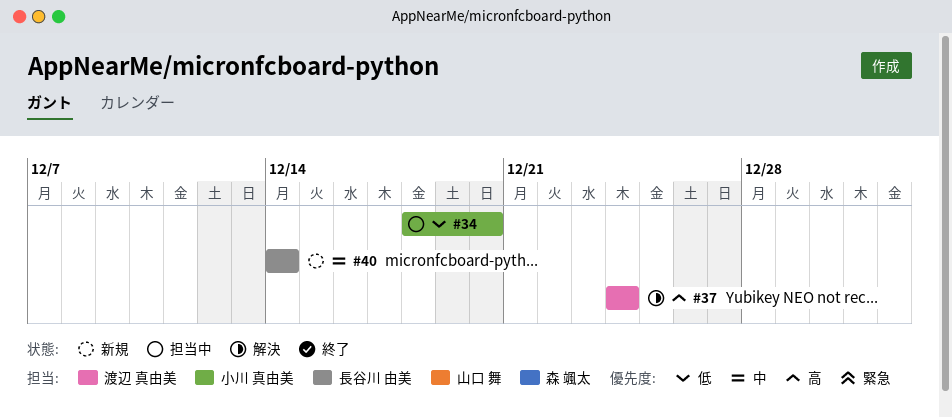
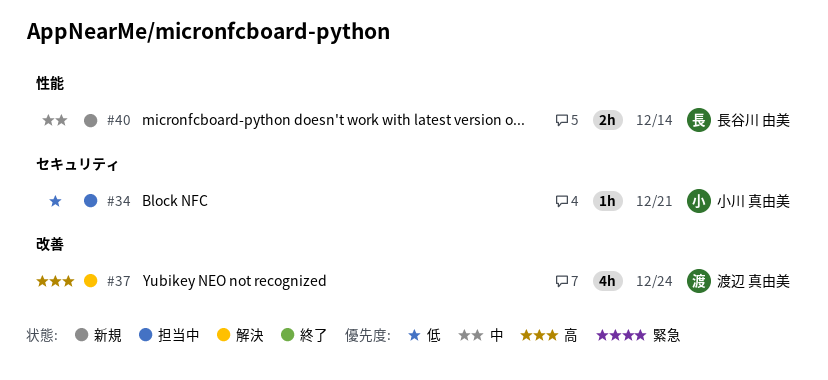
#34, due: Dec 20 -> Dec 21

